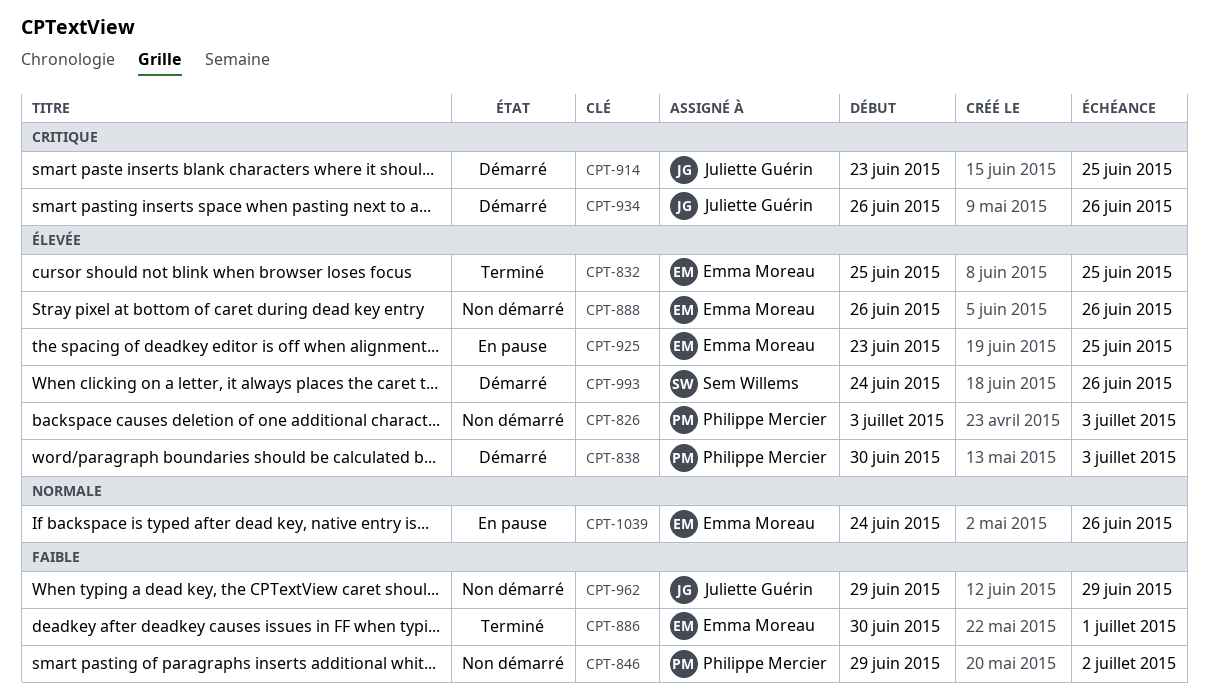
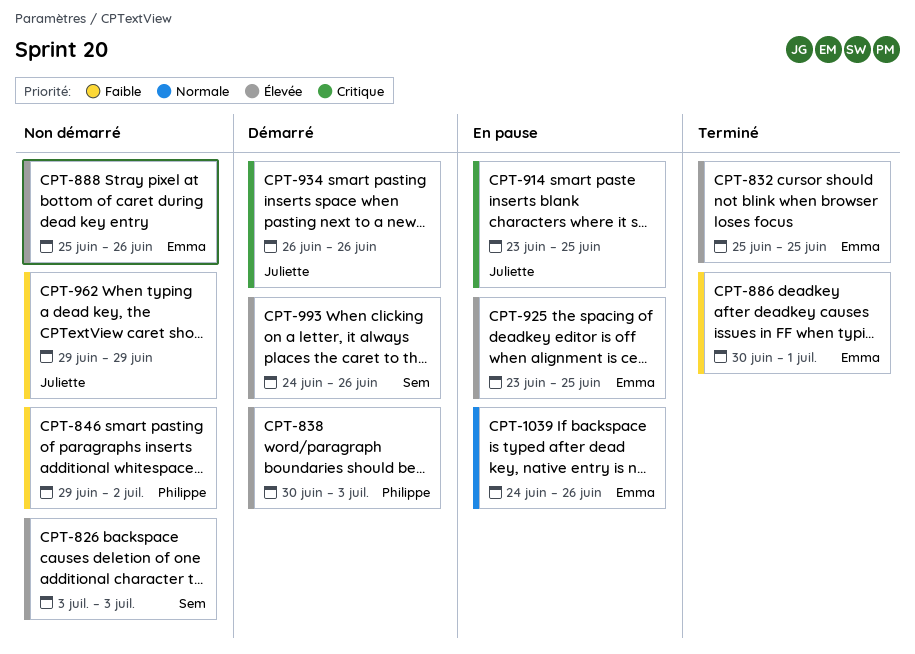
CPT-826, owner: Philippe Mercier -> Sem Willems
CPT-888, start: Jun 26 -> Jun 25
CPT-914, status: Démarré -> En pause

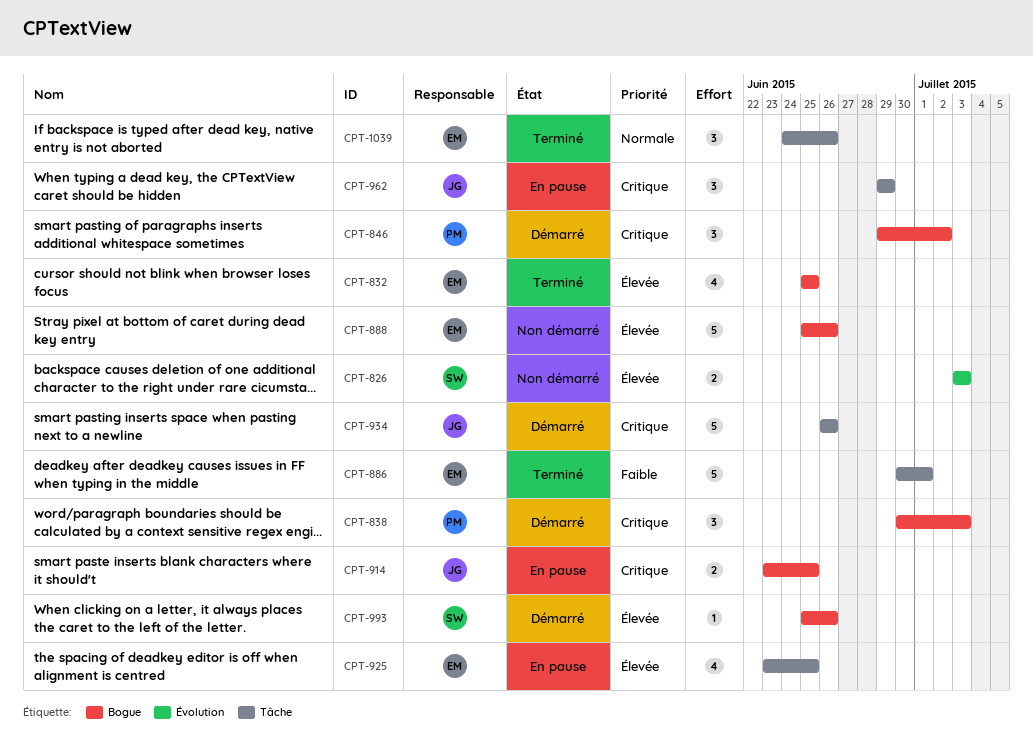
CPT-838, priority: Élevée -> Critique
CPT-846, status: Non démarré -> Démarré
CPT-846, priority: Faible -> Critique
CPT-962, status: Non démarré -> En pause
CPT-962, priority: Faible -> Critique
CPT-993, start: Jun 24 -> Jun 25
CPT-1039, status: En pause -> Terminé

